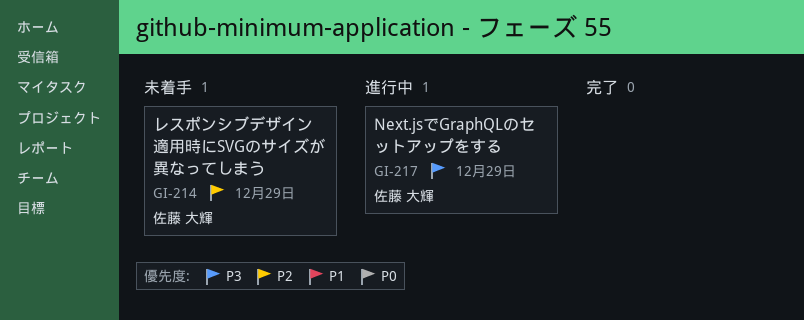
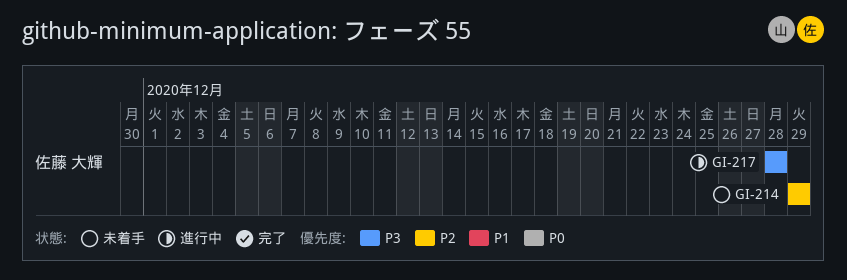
GI-217, due: Dec 29 -> Dec 28

